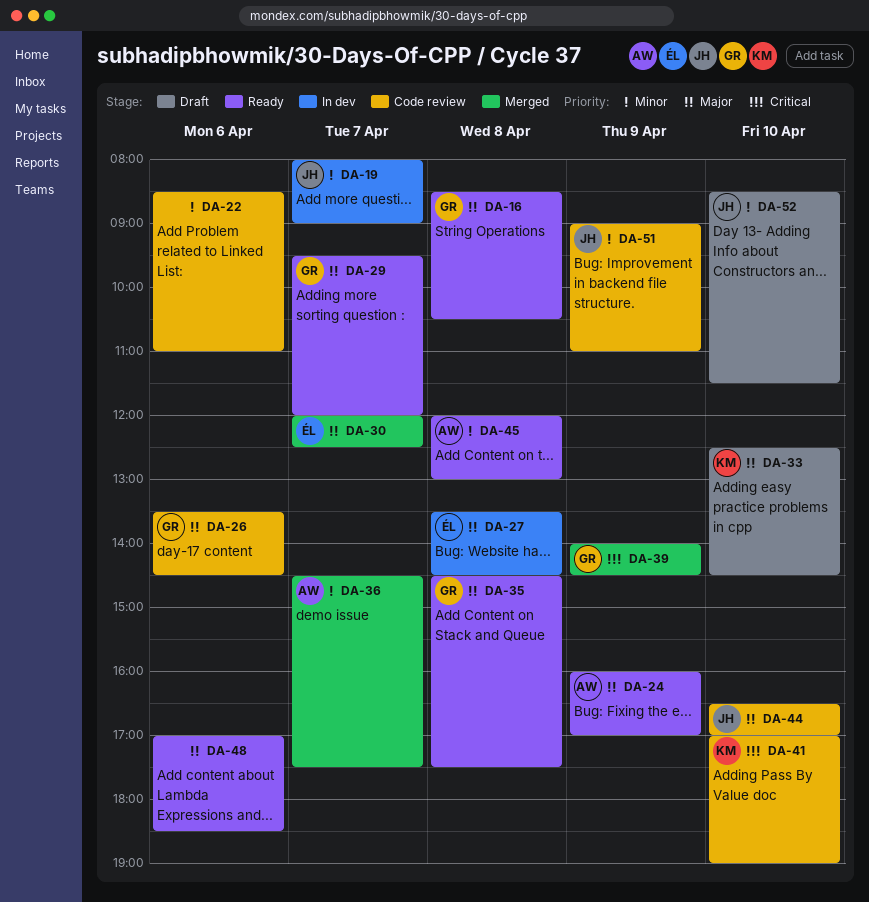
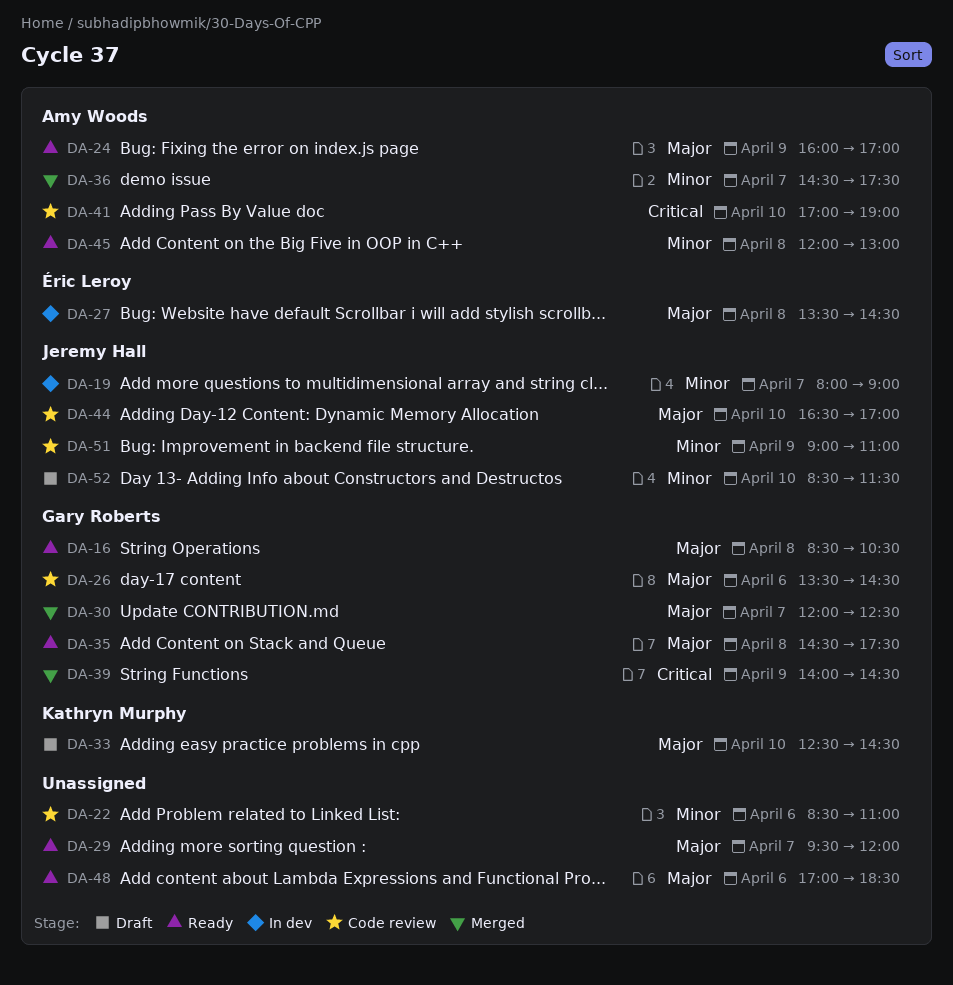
DA-29, owner: Gary Roberts -> none
DA-30, owner: Éric Leroy -> Gary Roberts
DA-41, owner: Kathryn Murphy -> Amy Woods

